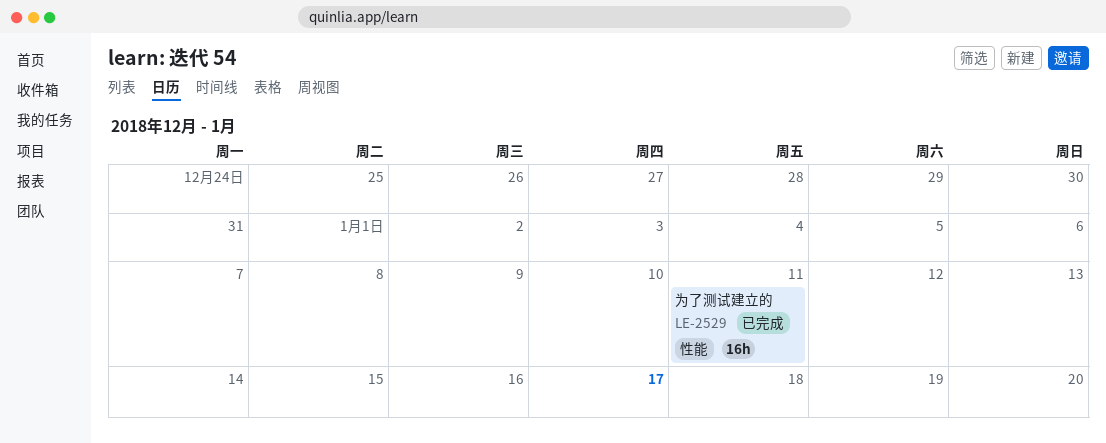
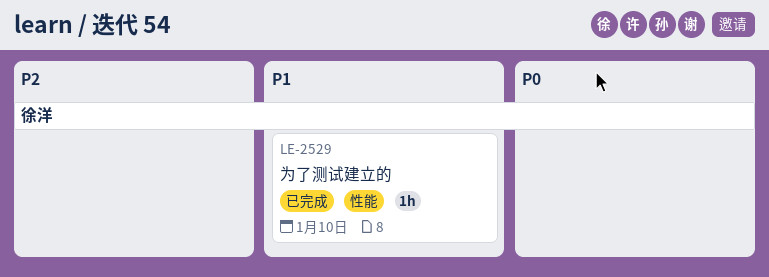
LE-2529, estimate: 16h -> 1h
LE-2529, due: Jan 11 -> Jan 10

